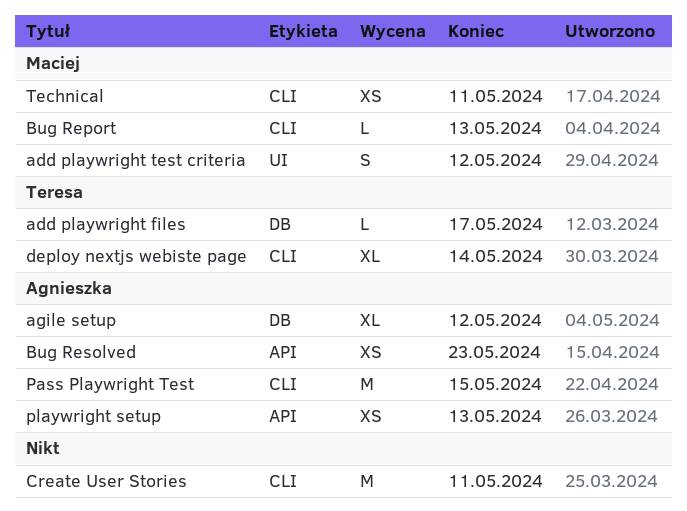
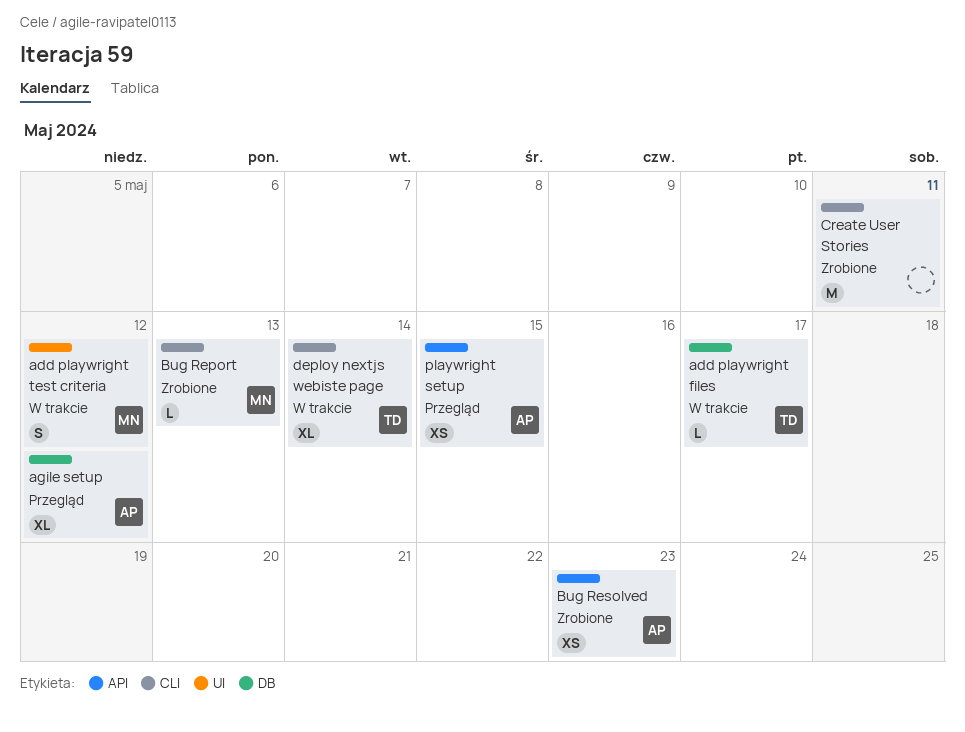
Pass Playwright Test: present -> none
playwright setup, due: May 13 -> May 15
Technical: present -> none

